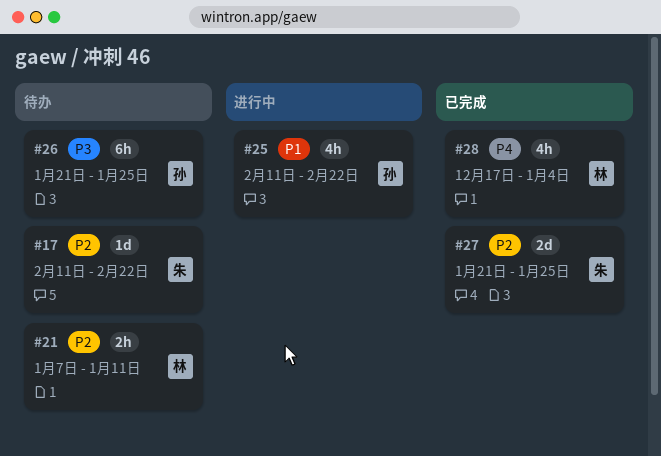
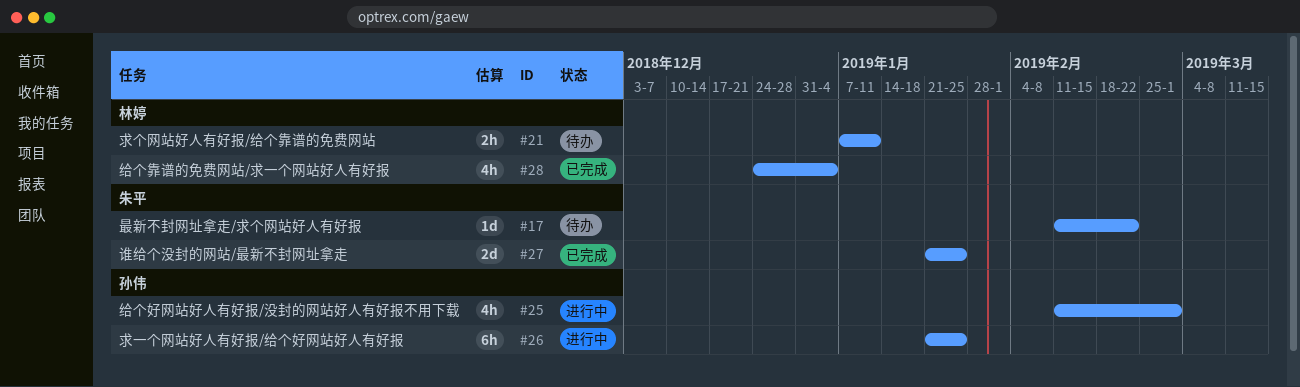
#25, due: Feb 22 -> Mar 1
#26, status: 待办 -> 进行中
#28, start: Dec 17 -> Dec 24

